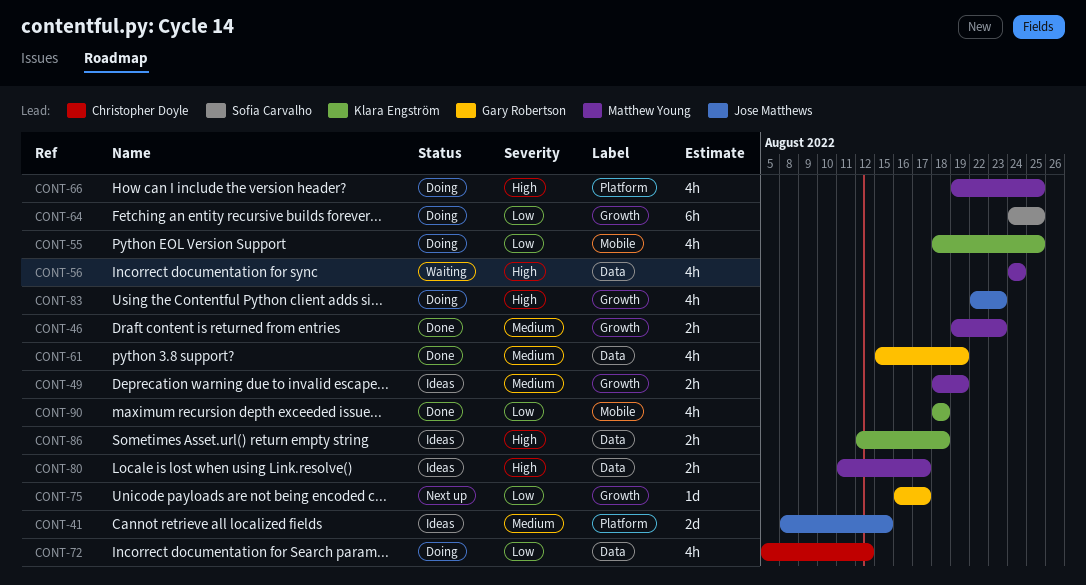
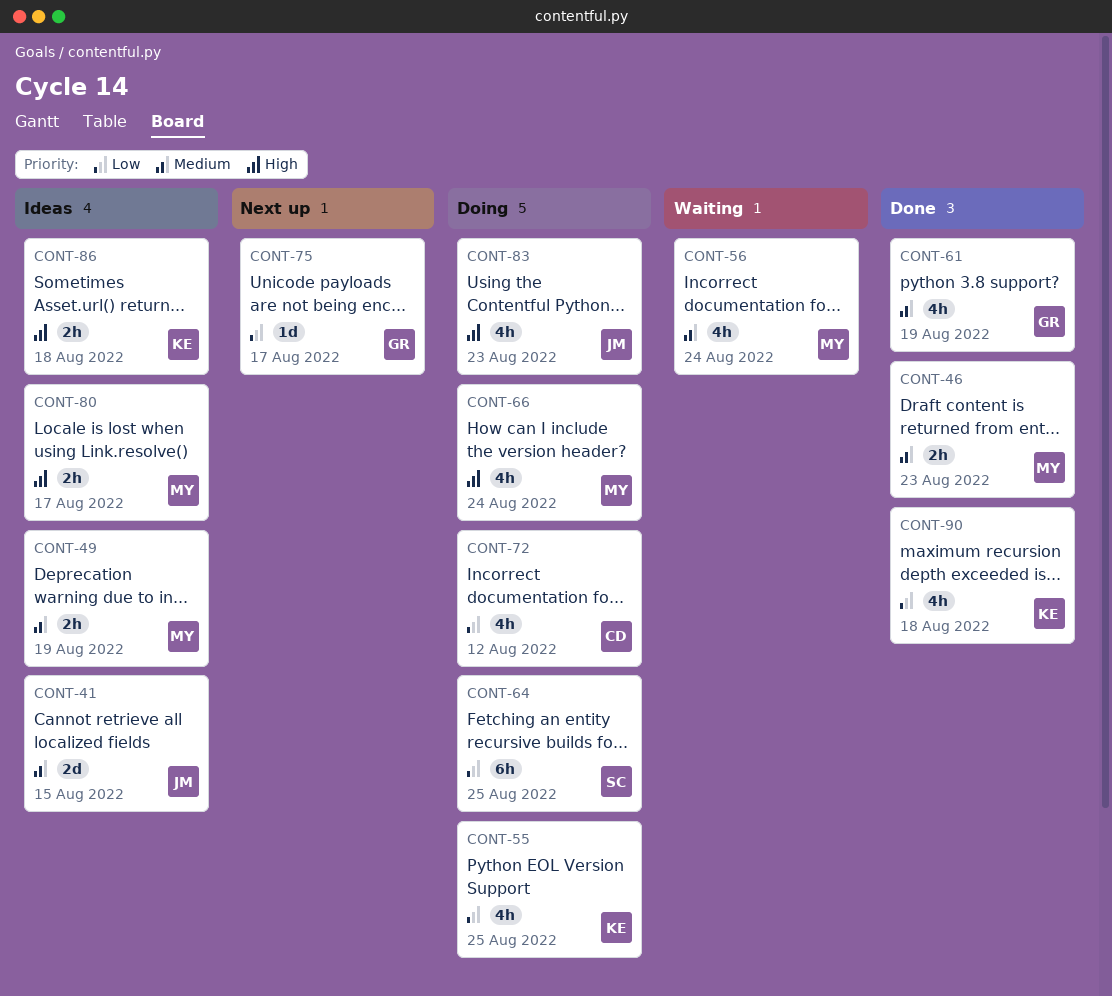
CONT-56, priority: High -> Medium
CONT-66, due: Aug 25 -> Aug 24

